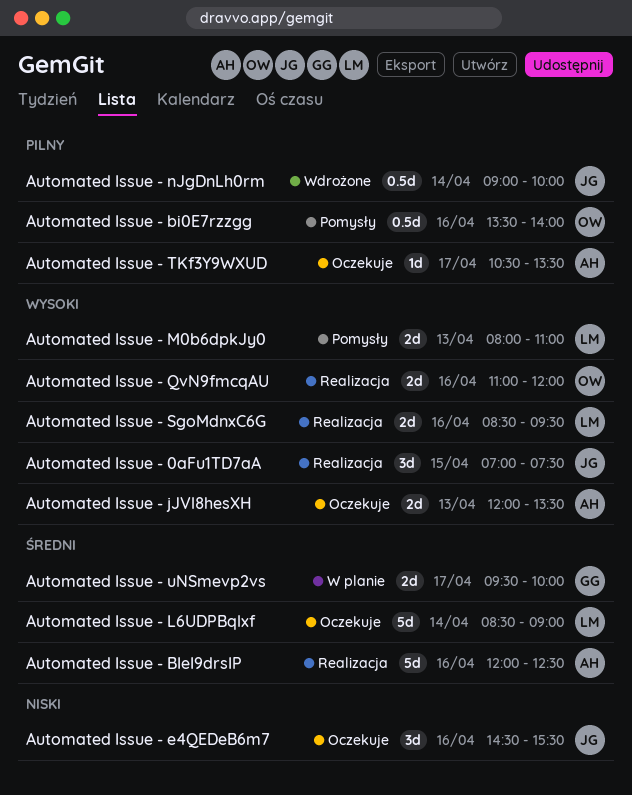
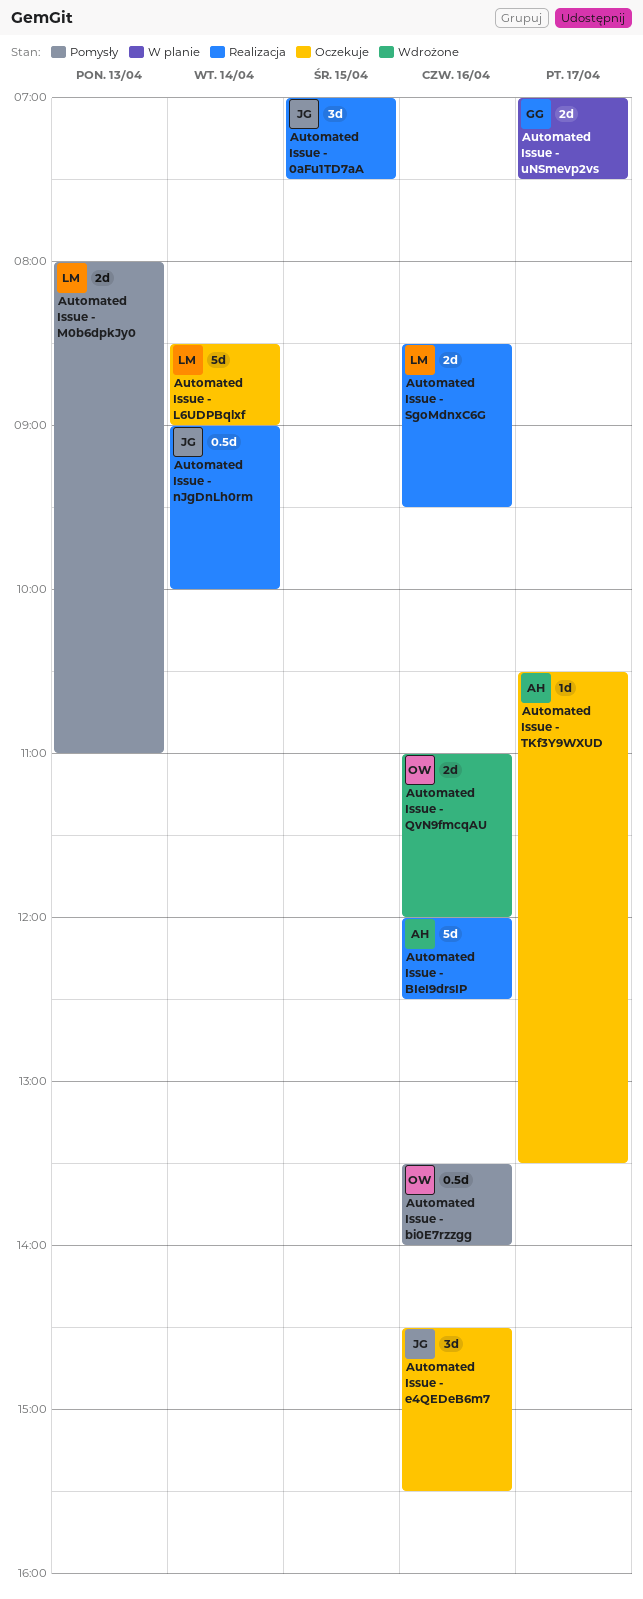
Automated Issue - jJVl8hesXH: present -> none
Automated Issue - nJgDnLh0rm, status: Wdrożone -> Realizacja
Automated Issue - QvN9fmcqAU, status: Realizacja -> Wdrożone
Automated Issue - uNSmevp2vs, begins: 09:30 -> 07:00
Automated Issue - uNSmevp2vs, ends: 10:00 -> 07:30

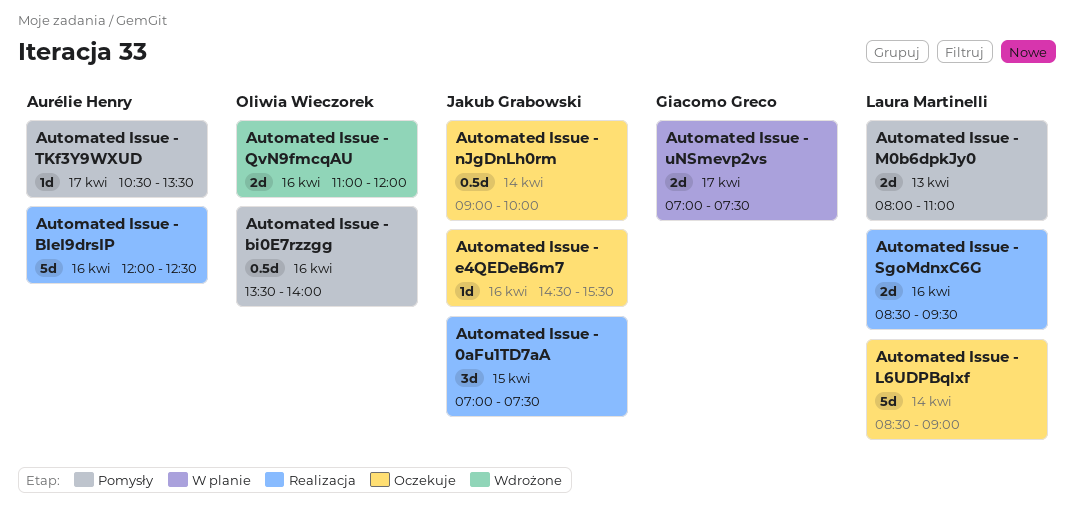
Automated Issue - e4QEDeB6m7, estimate: 3d -> 1d
Automated Issue - nJgDnLh0rm, status: Realizacja -> Oczekuje
Automated Issue - TKf3Y9WXUD, status: Oczekuje -> Pomysły

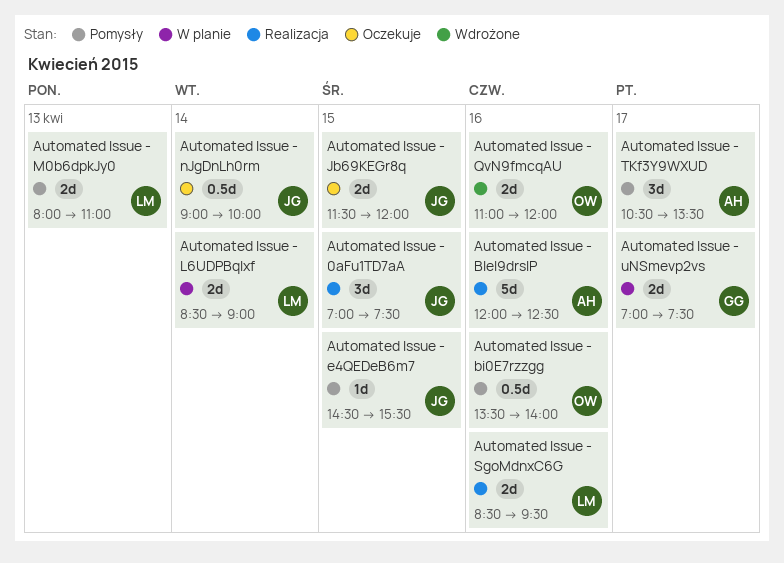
Automated Issue - e4QEDeB6m7, status: Oczekuje -> Pomysły
Automated Issue - e4QEDeB6m7, day: Apr 16 -> Apr 15
Automated Issue - Jb69KEGr8q: none -> present
Automated Issue - L6UDPBqlxf, status: Oczekuje -> W planie
Automated Issue - L6UDPBqlxf, estimate: 5d -> 2d
Automated Issue - TKf3Y9WXUD, estimate: 1d -> 3d

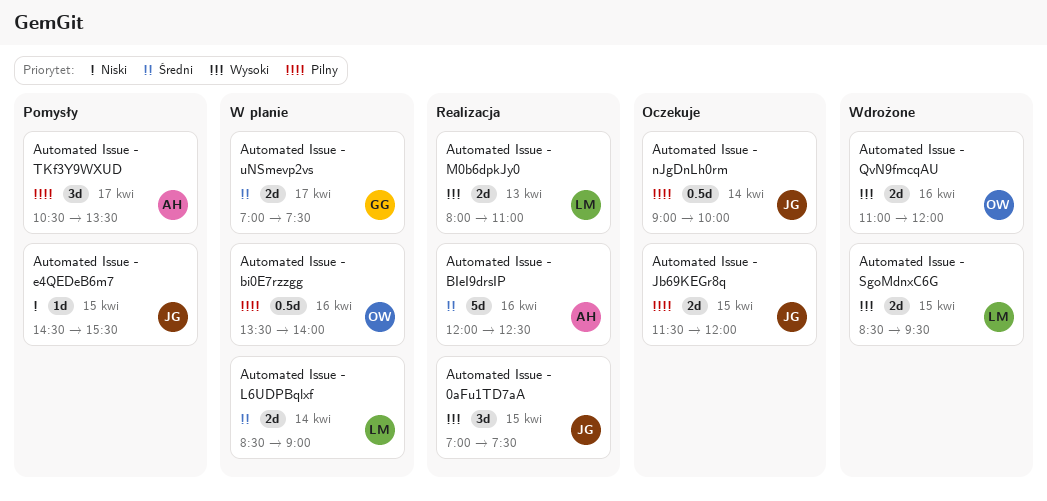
Automated Issue - bi0E7rzzgg, status: Pomysły -> W planie
Automated Issue - M0b6dpkJy0, status: Pomysły -> Realizacja
Automated Issue - SgoMdnxC6G, status: Realizacja -> Wdrożone
Automated Issue - SgoMdnxC6G, day: Apr 16 -> Apr 15

